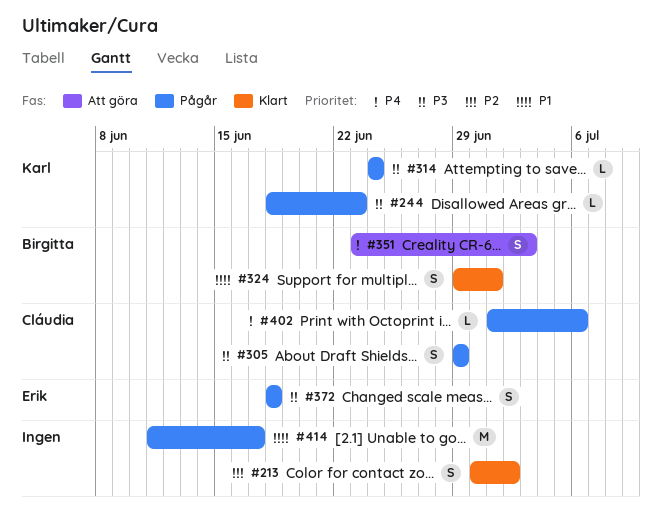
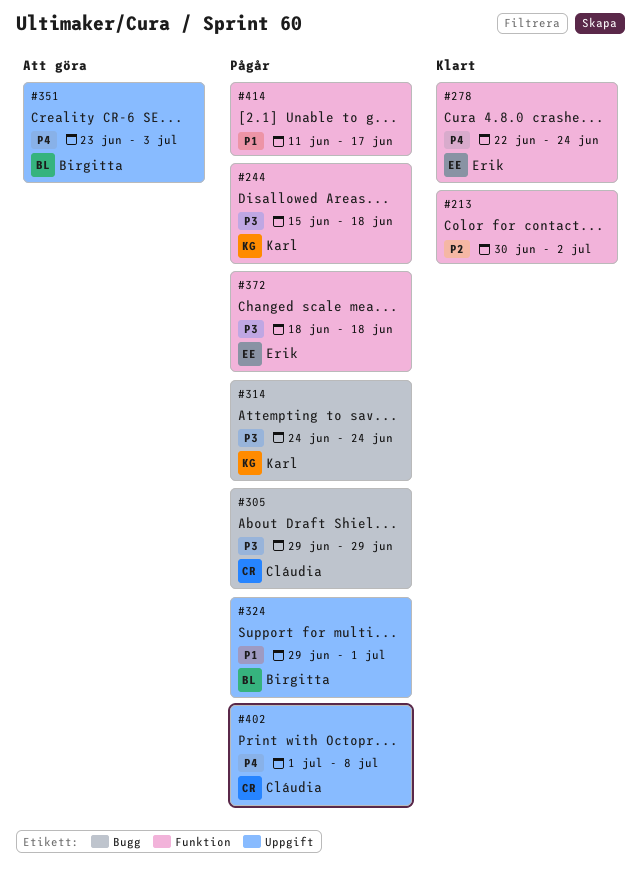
#244, start: Jun 18 -> Jun 15
#244, due: Jun 23 -> Jun 18
#278: none -> present
#324, status: Klart -> Pågår
#402, due: Jul 6 -> Jul 8

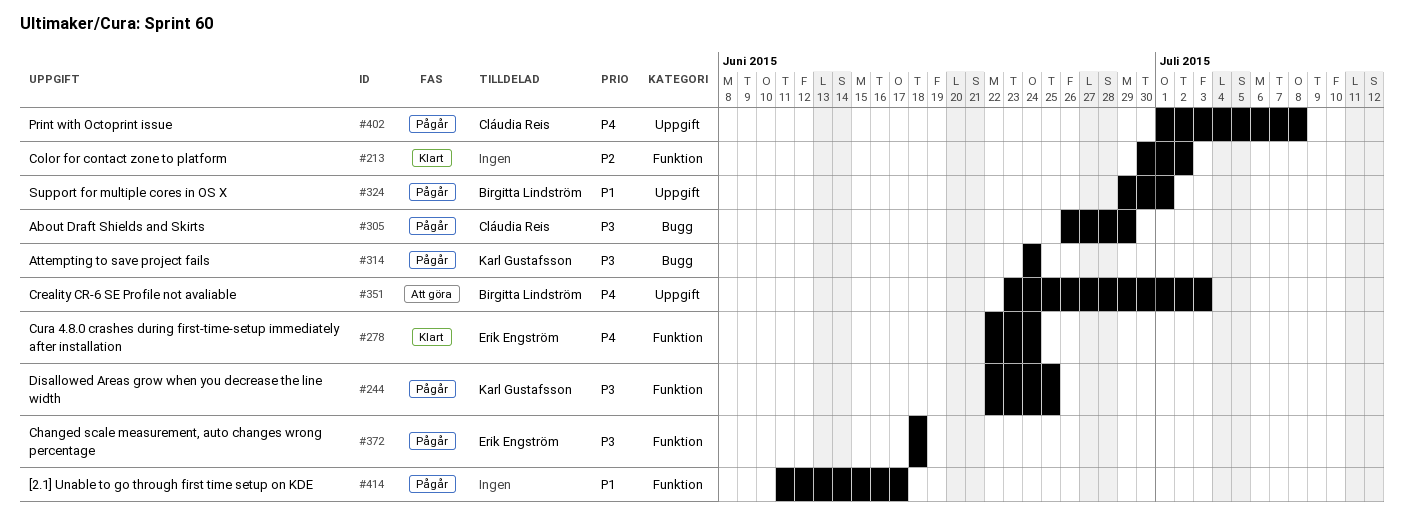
#244, start: Jun 15 -> Jun 22
#244, due: Jun 18 -> Jun 25
#305, start: Jun 29 -> Jun 26

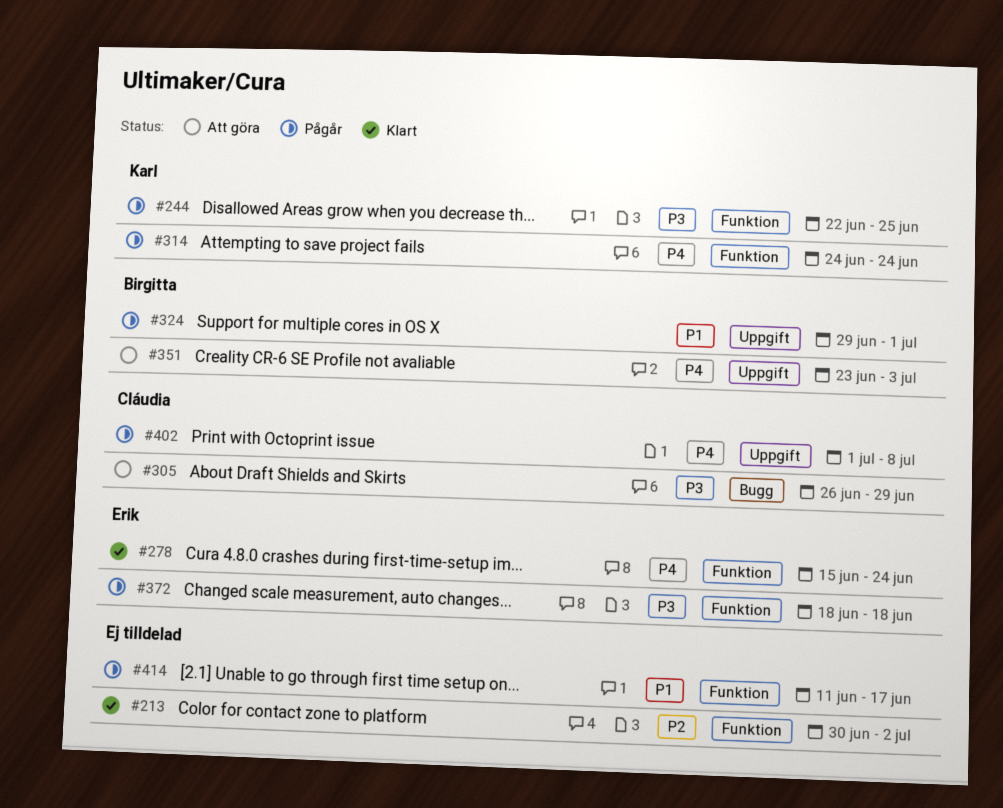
#278, start: Jun 22 -> Jun 15
#305, status: Pågår -> Att göra
#314, priority: P3 -> P4
#314, label: Bugg -> Funktion

